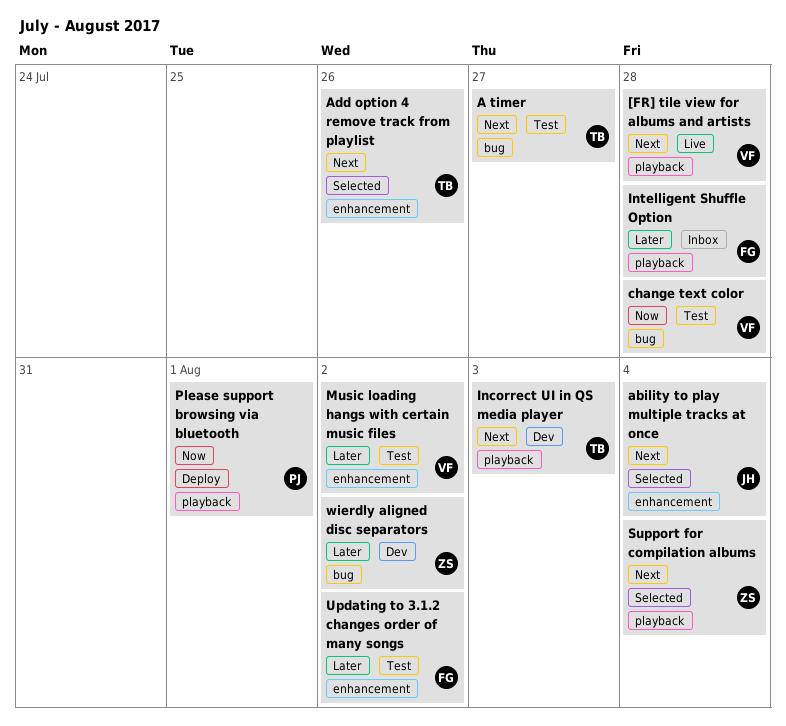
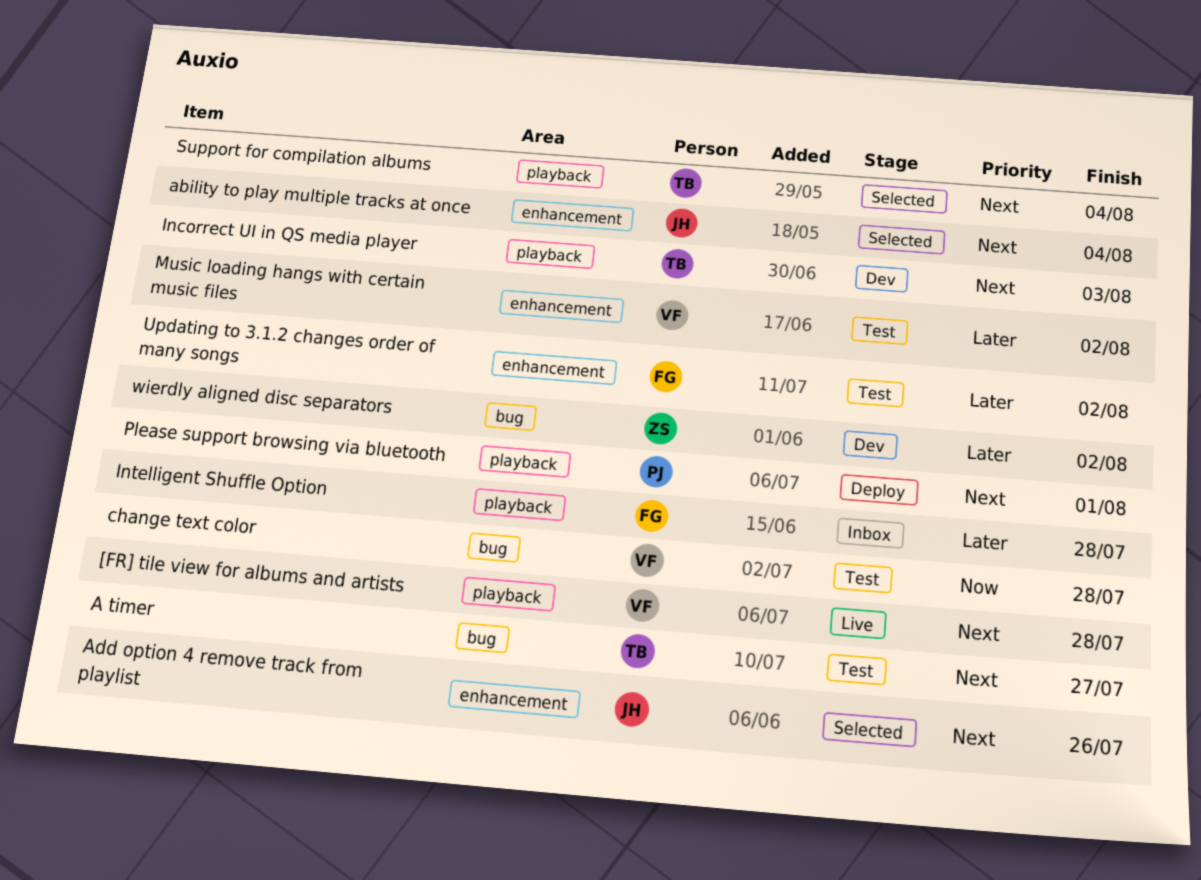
Add option 4 remove track from playlist, owner: TB -> JH
Please support browsing via bluetooth, priority: Now -> Next
Support for compilation albums, owner: ZS -> TB

